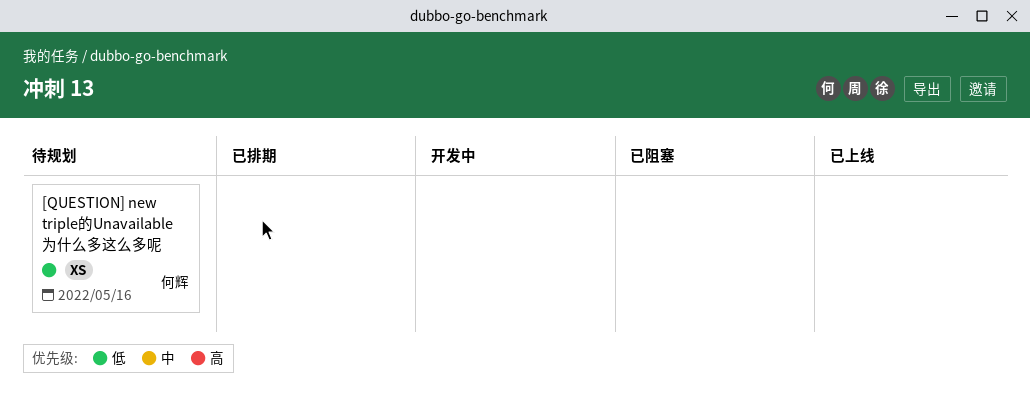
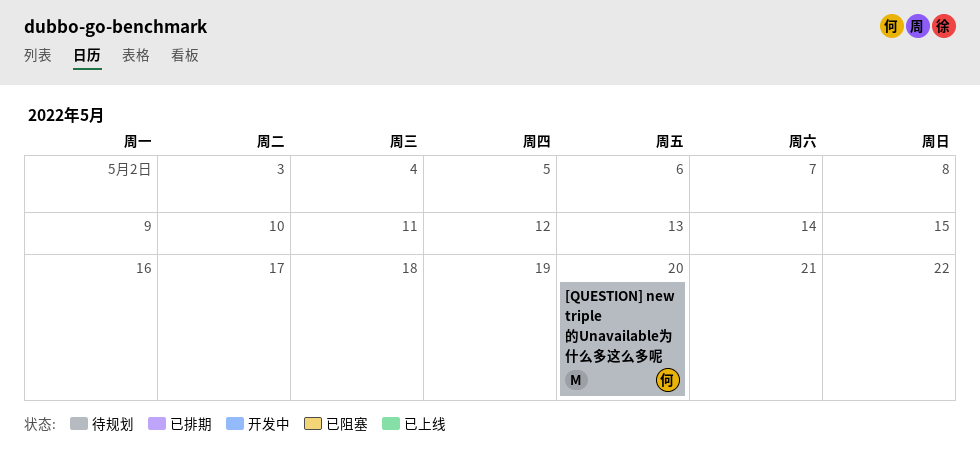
[QUESTION] new triple的Unavailable为什么多这么多呢, estimate: XS -> M
[QUESTION] new triple的Unavailable为什么多这么多呢, due: May 16 -> May 20

